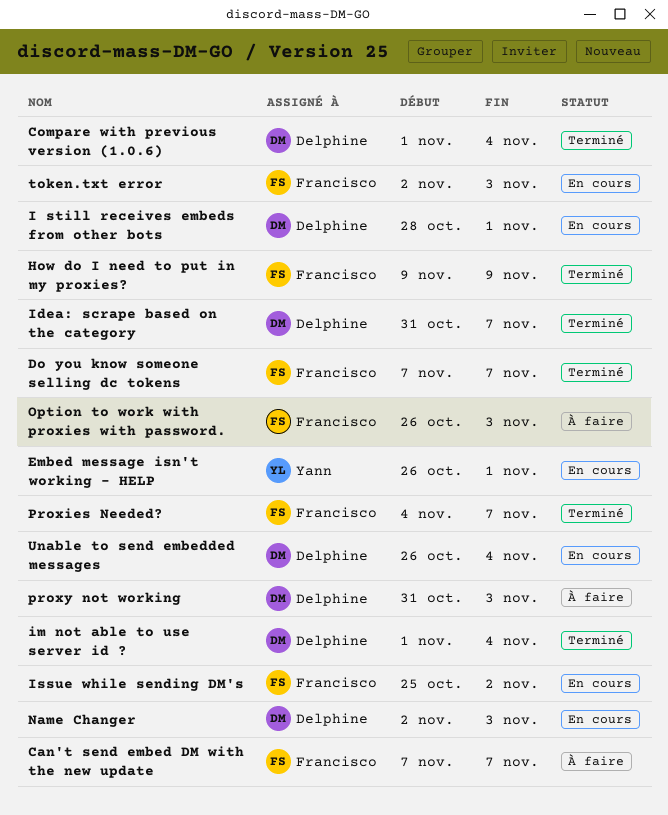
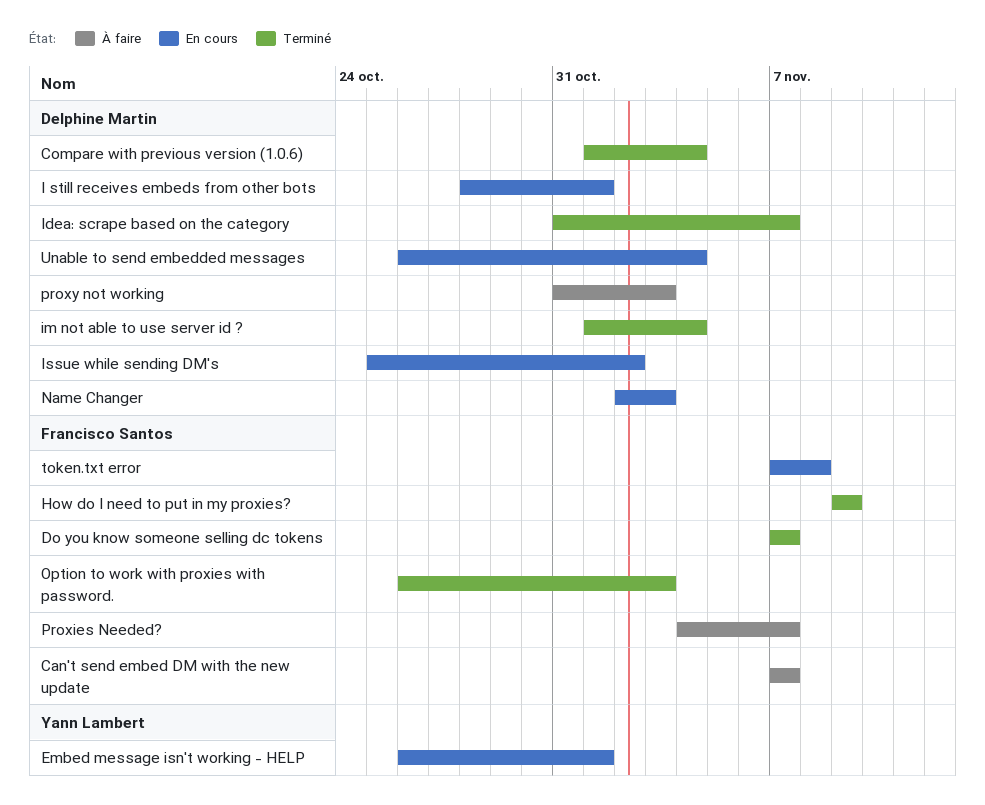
Issue while sending DM's, owner: Francisco Santos -> Delphine Martin
Option to work with proxies with password., status: À faire -> Terminé
Proxies Needed?, status: Terminé -> À faire
token.txt error, start: Nov 2 -> Nov 7
token.txt error, due: Nov 3 -> Nov 8

